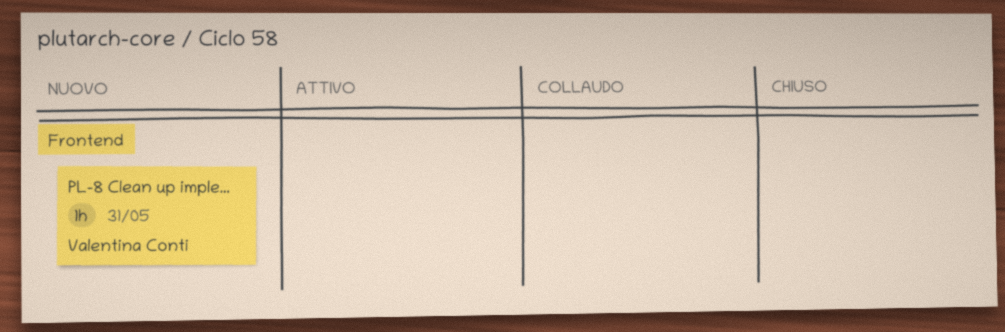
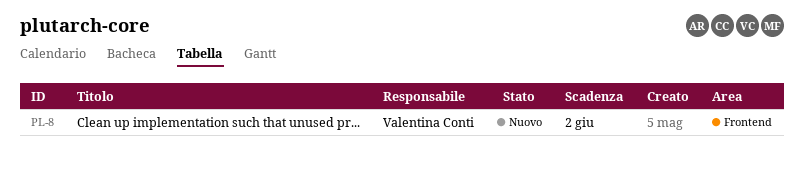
PL-8, due: May 31 -> Jun 2

